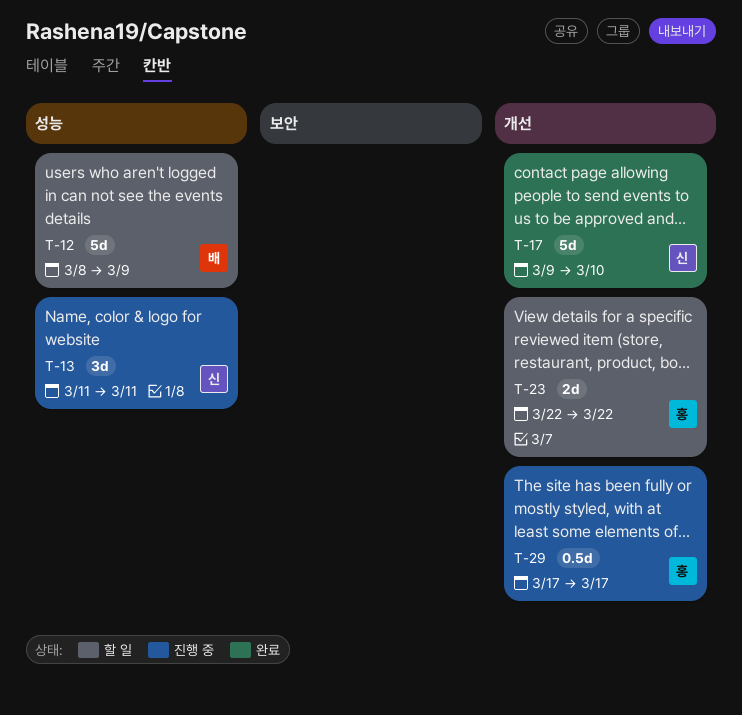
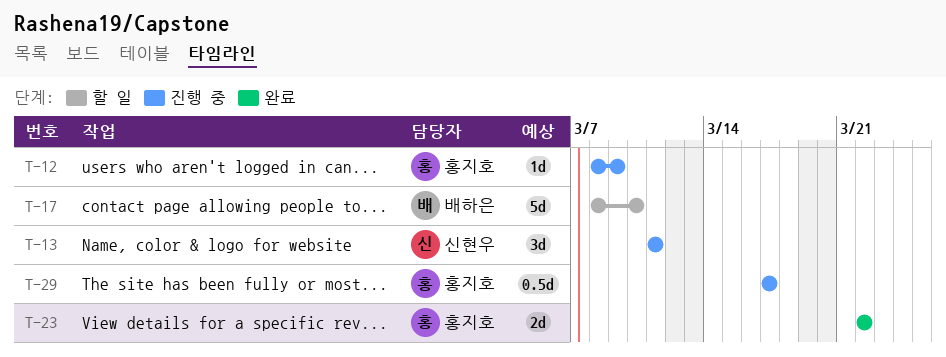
T-12, status: 할 일 -> 진행 중
T-12, owner: 배하은 -> 홍지호
T-12, estimate: 5d -> 1d
T-17, status: 완료 -> 할 일
T-17, owner: 신현우 -> 배하은
T-17, start: Mar 9 -> Mar 8
T-23, status: 할 일 -> 완료

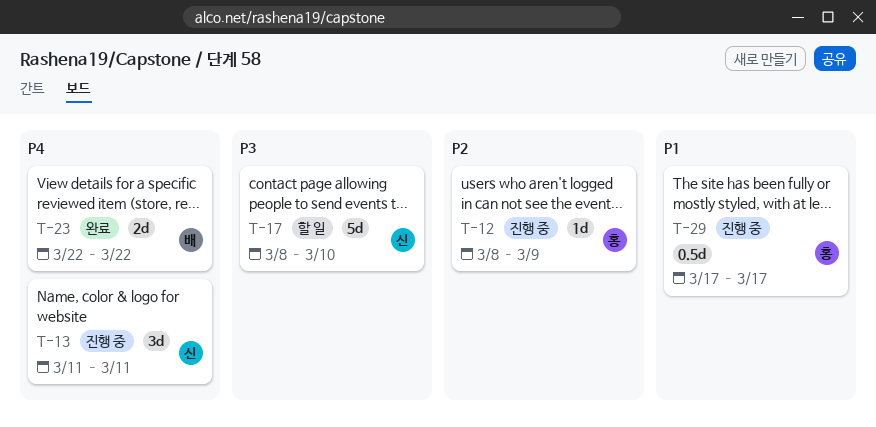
T-17, owner: 배하은 -> 신현우
T-23, owner: 홍지호 -> 배하은

